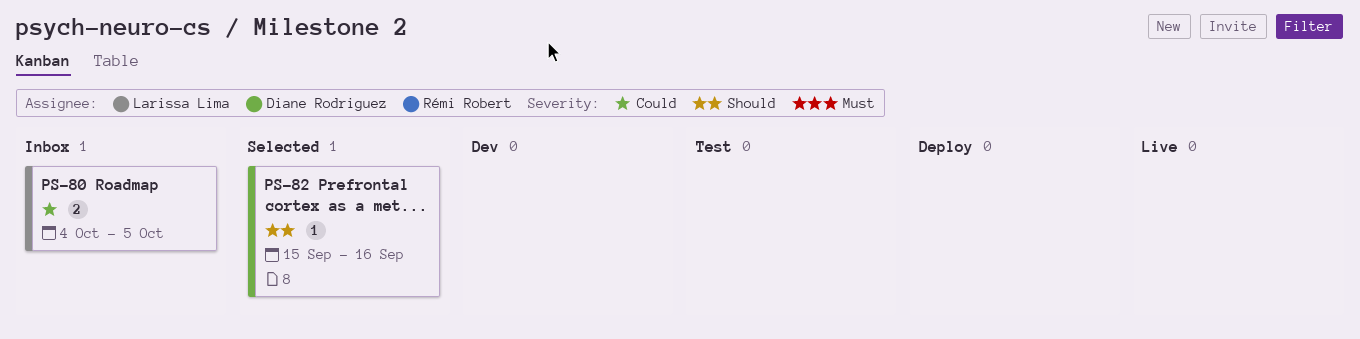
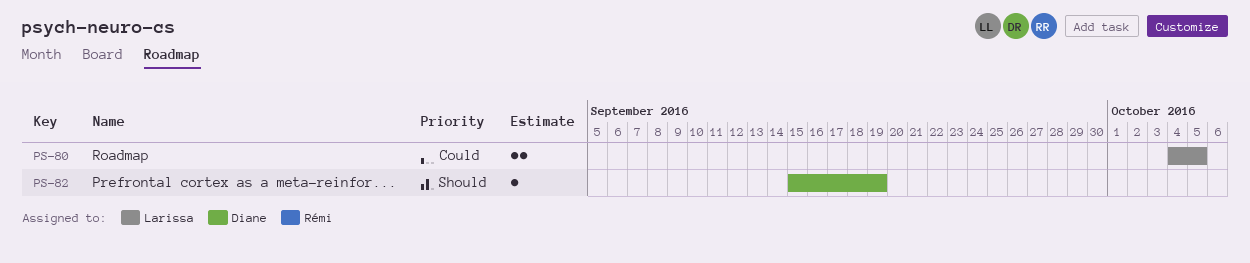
PS-82, due: Sep 16 -> Sep 19

